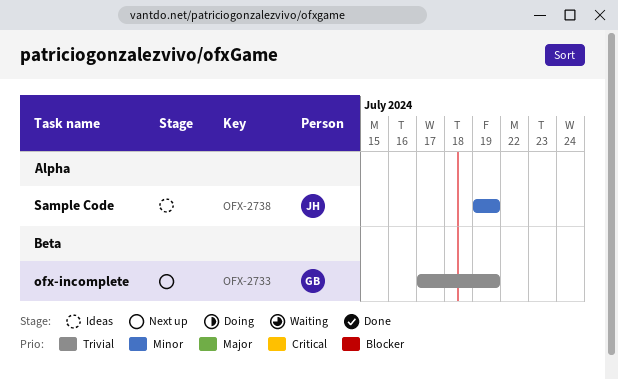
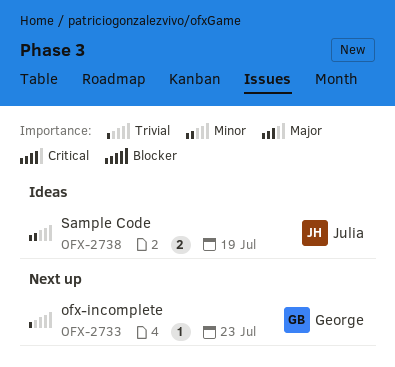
OFX-2733, due: Jul 19 -> Jul 23

